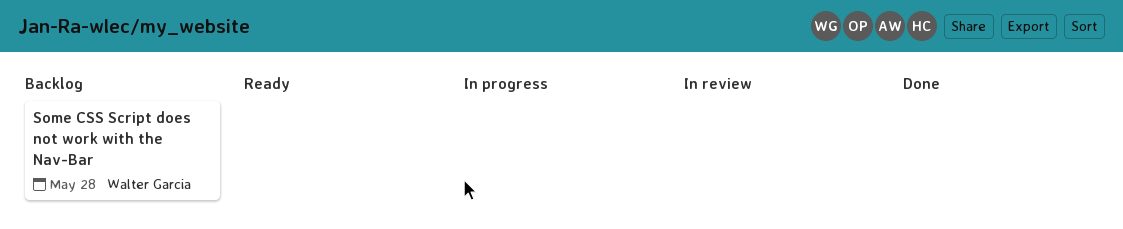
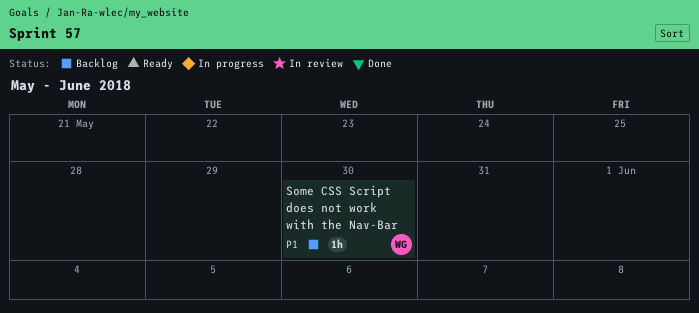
Some CSS Script does not work with the Nav-Bar, due: May 28 -> May 30

